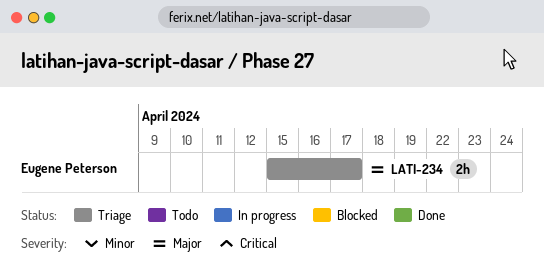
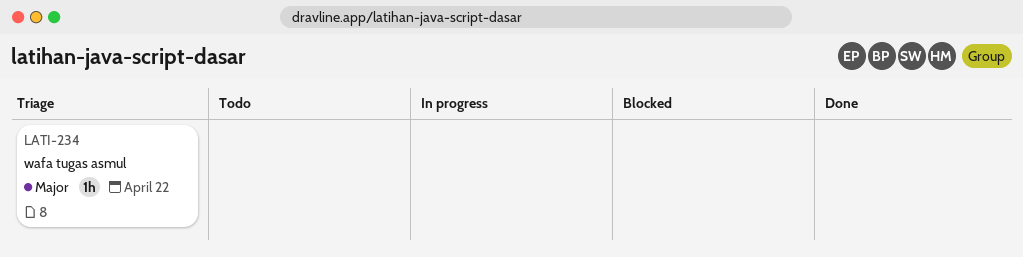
LATI-234, estimate: 2h -> 1h
LATI-234, due: Apr 17 -> Apr 22

